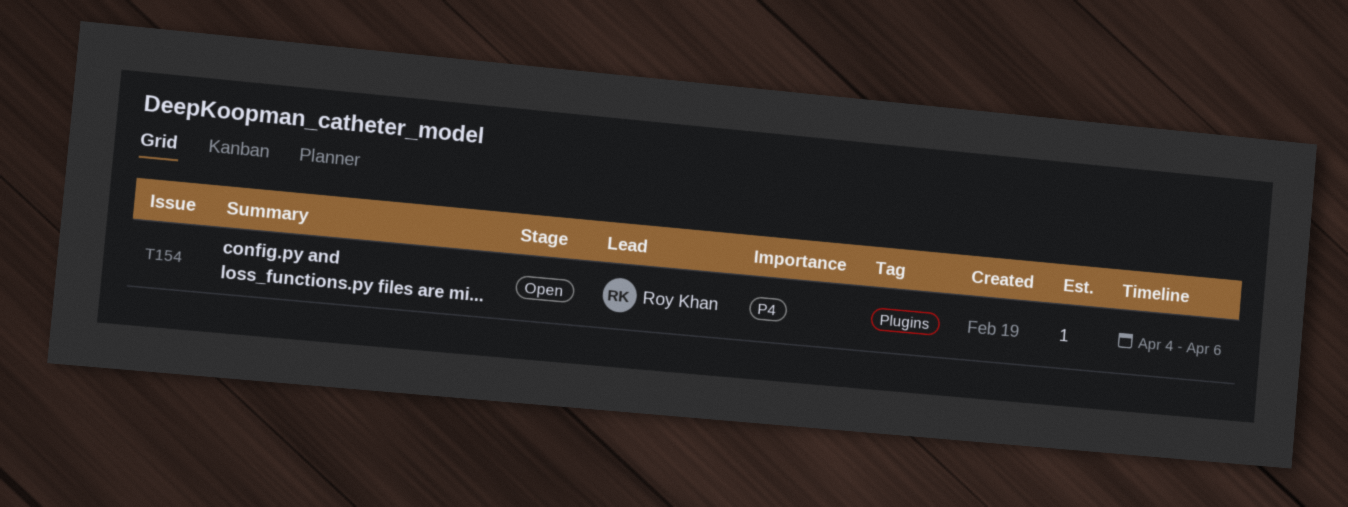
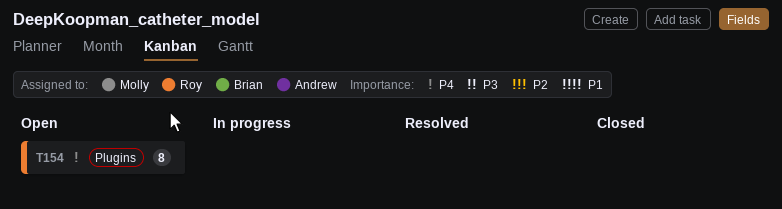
T154, estimate: 1 -> 8

